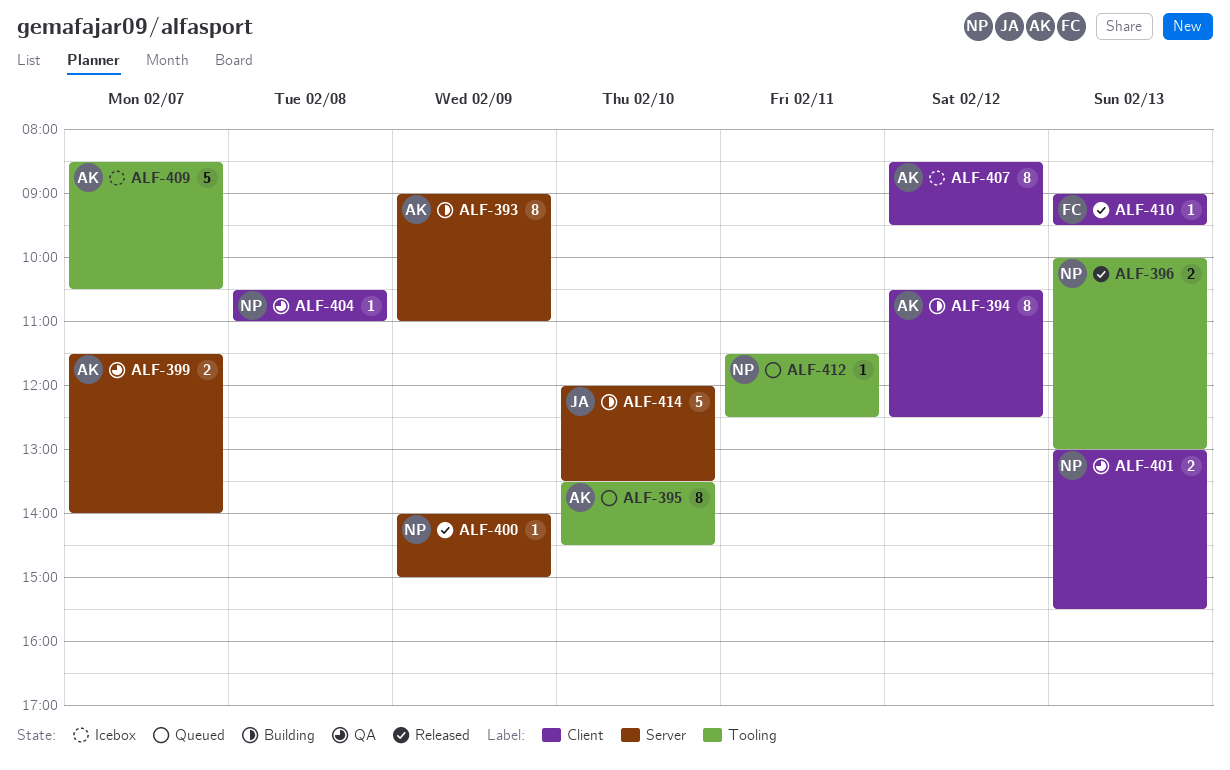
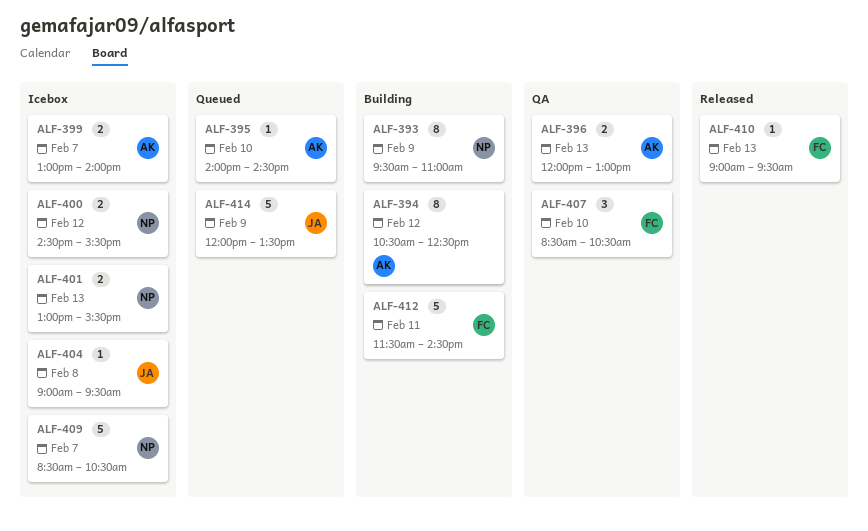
ALF-393, owner: AK -> NP
ALF-393, begins: 09:00 -> 09:30
ALF-395, estimate: 8 -> 1
ALF-395, begins: 13:30 -> 14:00
ALF-396, status: Released -> QA
ALF-396, owner: NP -> AK
ALF-396, begins: 10:00 -> 12:00
ALF-399, status: QA -> Icebox
ALF-399, begins: 11:30 -> 13:00
ALF-400, status: Released -> Icebox
ALF-400, estimate: 1 -> 2
ALF-400, day: Feb 9 -> Feb 12
ALF-400, begins: 14:00 -> 14:30
ALF-400, ends: 15:00 -> 15:30
ALF-401, status: QA -> Icebox
ALF-404, status: QA -> Icebox
ALF-404, owner: NP -> JA
ALF-404, begins: 10:30 -> 09:00
ALF-404, ends: 11:00 -> 09:30
ALF-407, status: Icebox -> QA
ALF-407, owner: AK -> FC
ALF-407, estimate: 8 -> 3
ALF-407, day: Feb 12 -> Feb 10
ALF-407, ends: 09:30 -> 10:30
ALF-409, owner: AK -> NP
ALF-412, status: Queued -> Building
ALF-412, owner: NP -> FC
ALF-412, estimate: 1 -> 5
ALF-412, ends: 12:30 -> 14:30
ALF-414, status: Building -> Queued
ALF-414, day: Feb 10 -> Feb 9

